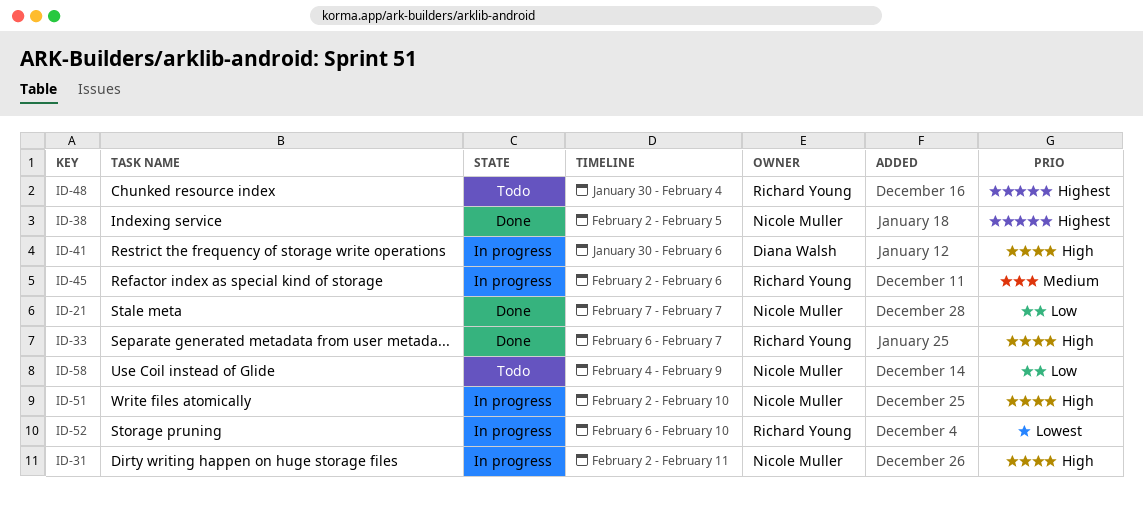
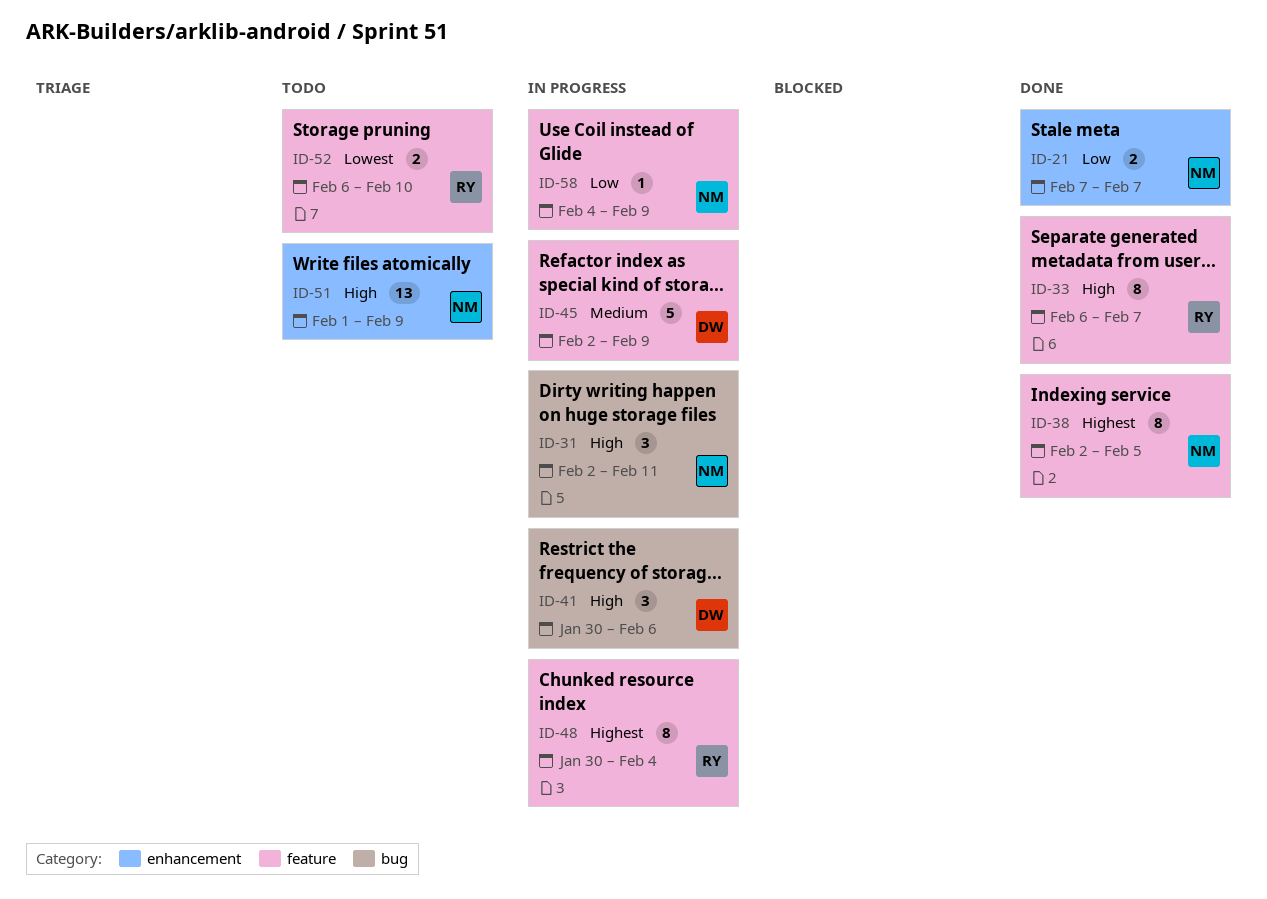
ID-45, owner: Richard Young -> Diana Walsh
ID-45, due: Feb 6 -> Feb 9
ID-48, status: Todo -> In progress
ID-51, status: In progress -> Todo
ID-51, start: Feb 2 -> Feb 1
ID-51, due: Feb 10 -> Feb 9
ID-52, status: In progress -> Todo
ID-58, status: Todo -> In progress

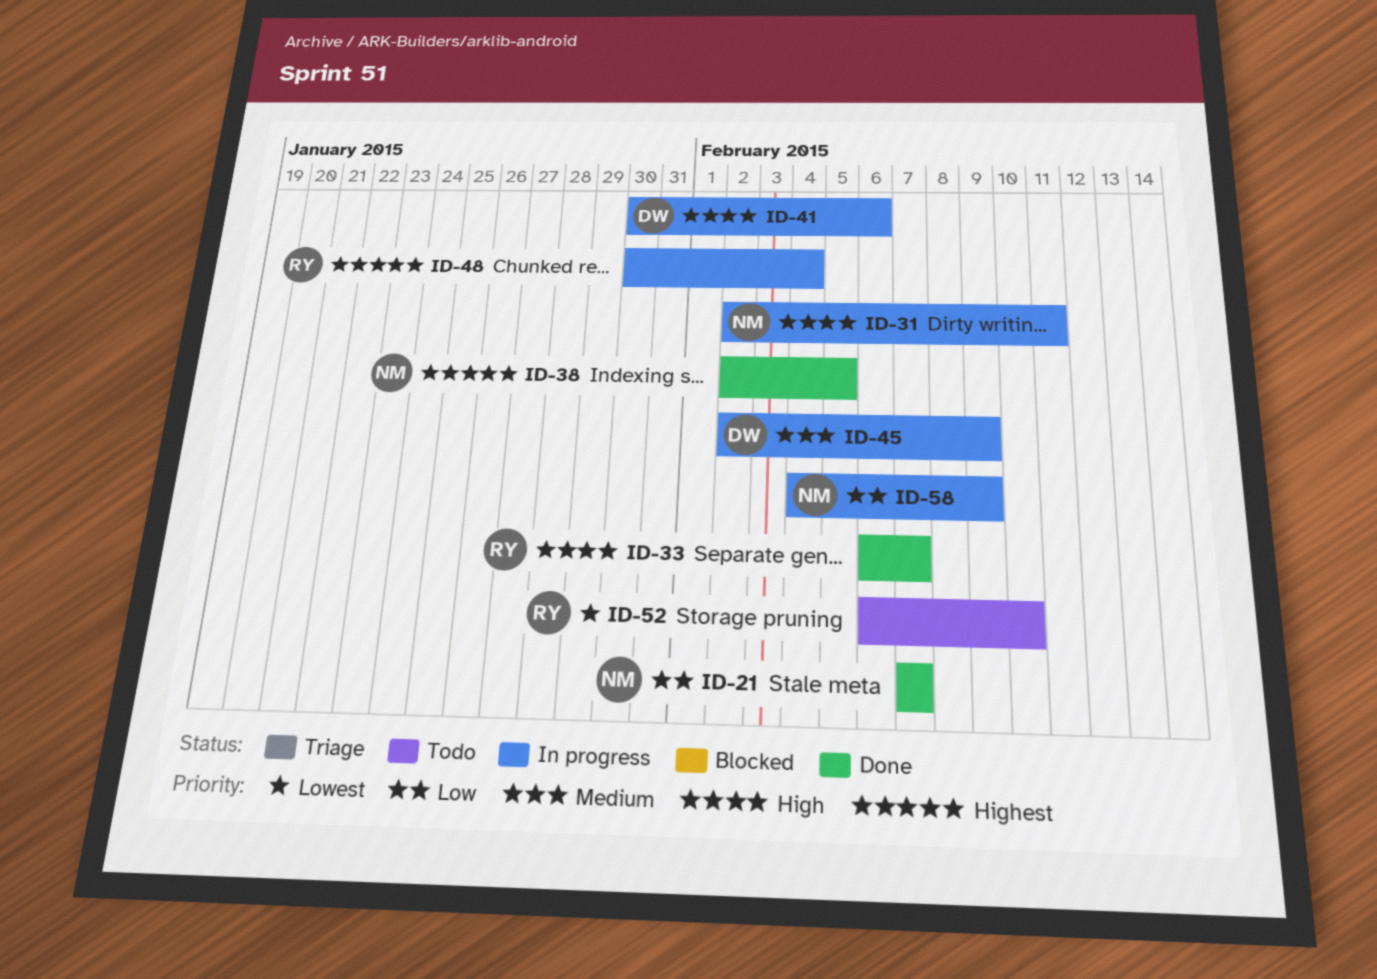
ID-51: present -> none

